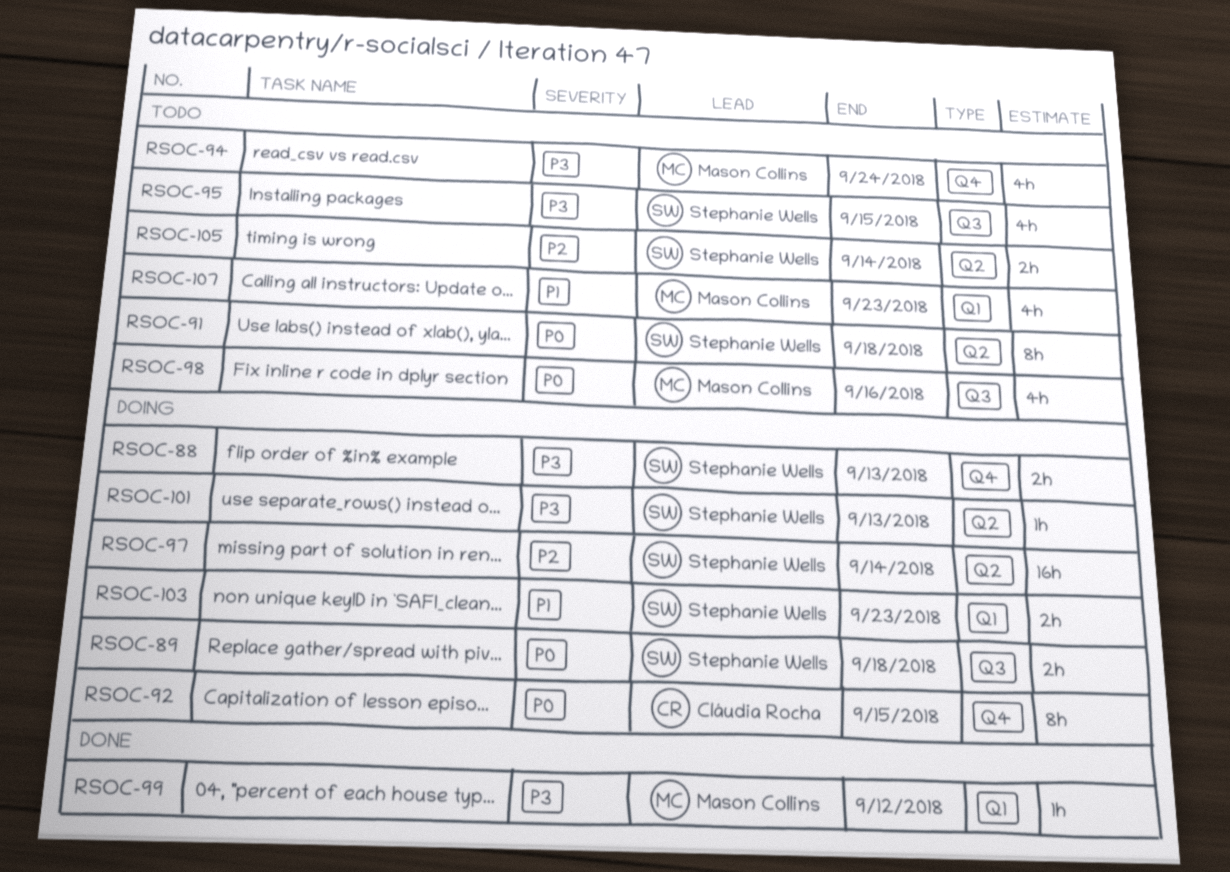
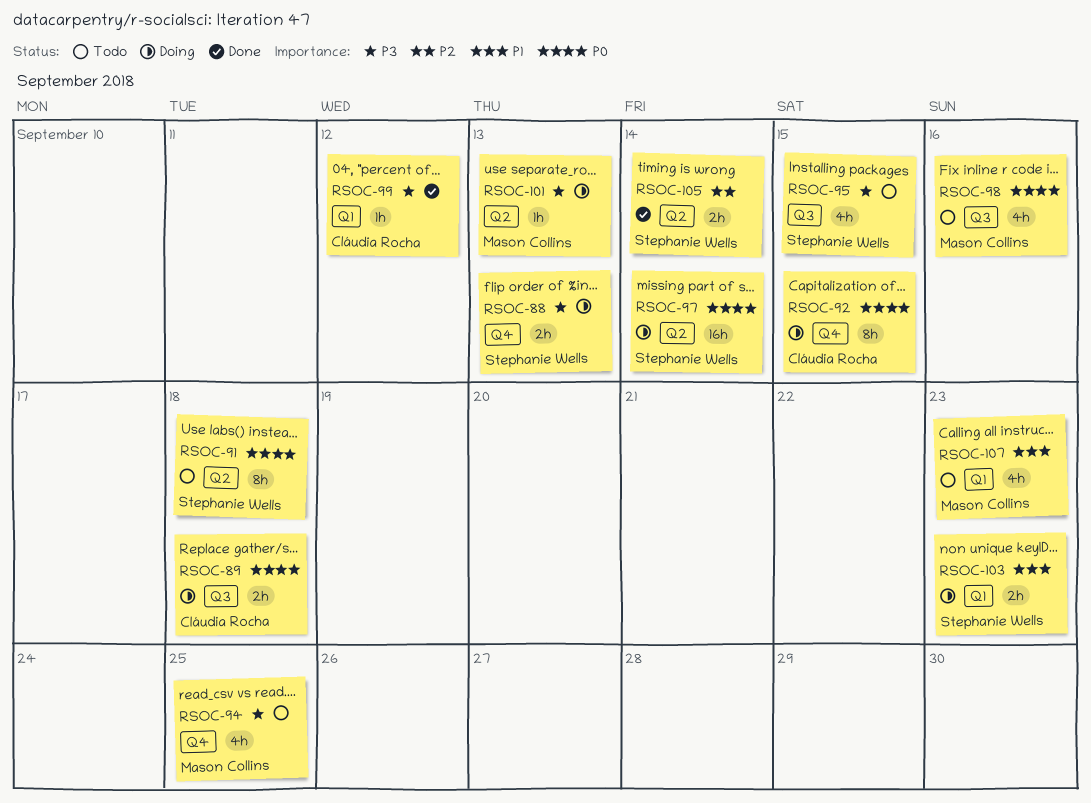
RSOC-89, owner: Stephanie Wells -> Cláudia Rocha
RSOC-94, due: Sep 24 -> Sep 25
RSOC-97, priority: P2 -> P0
RSOC-99, owner: Mason Collins -> Cláudia Rocha
RSOC-101, owner: Stephanie Wells -> Mason Collins
RSOC-105, status: Todo -> Done

